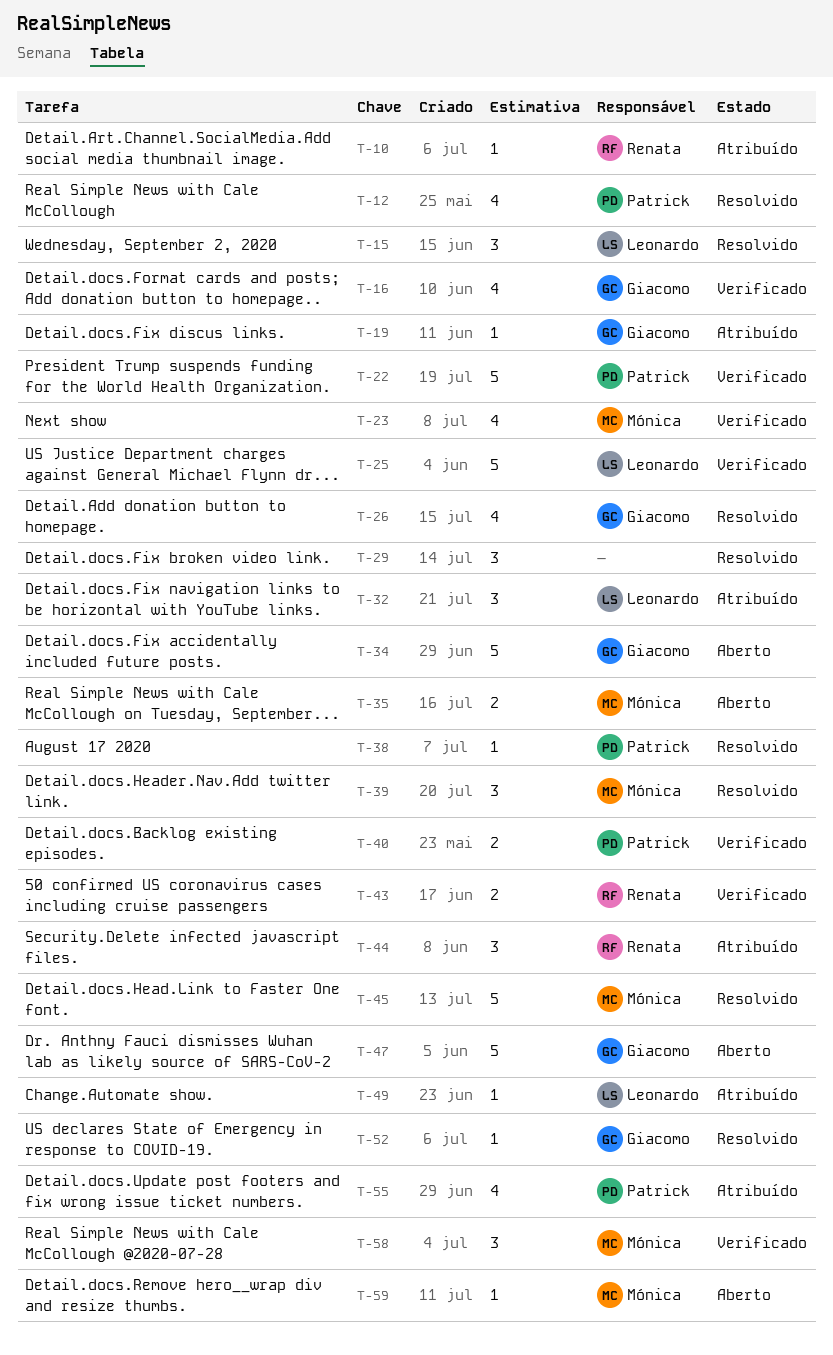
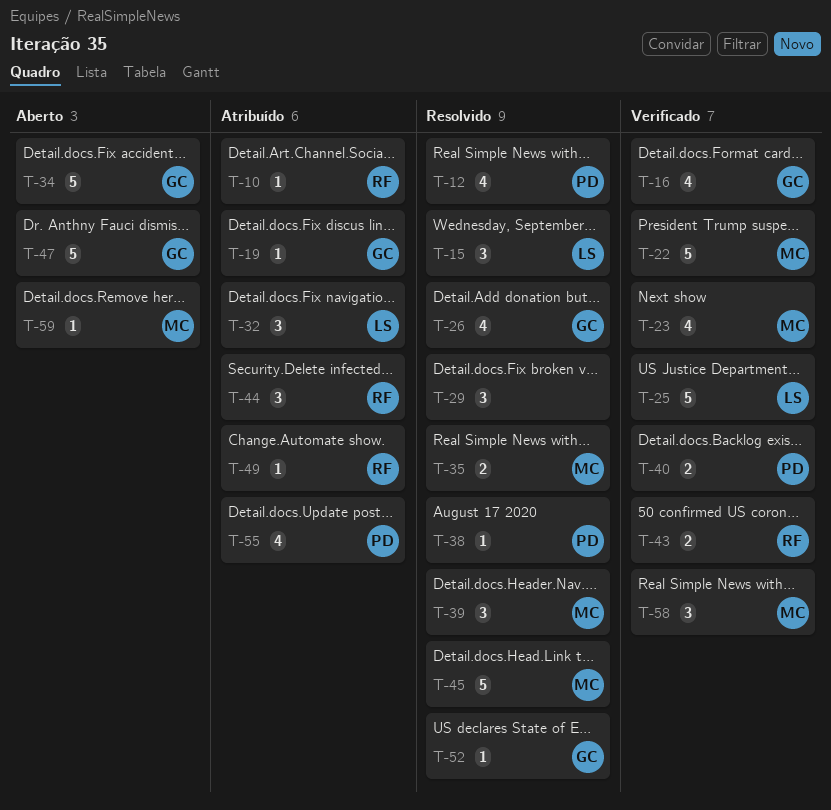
T-22, owner: Patrick -> Mónica
T-35, status: Aberto -> Resolvido
T-49, owner: Leonardo -> Renata

